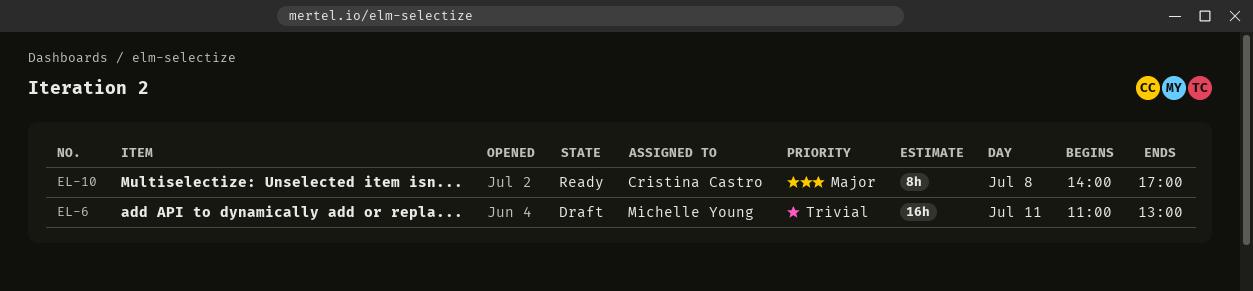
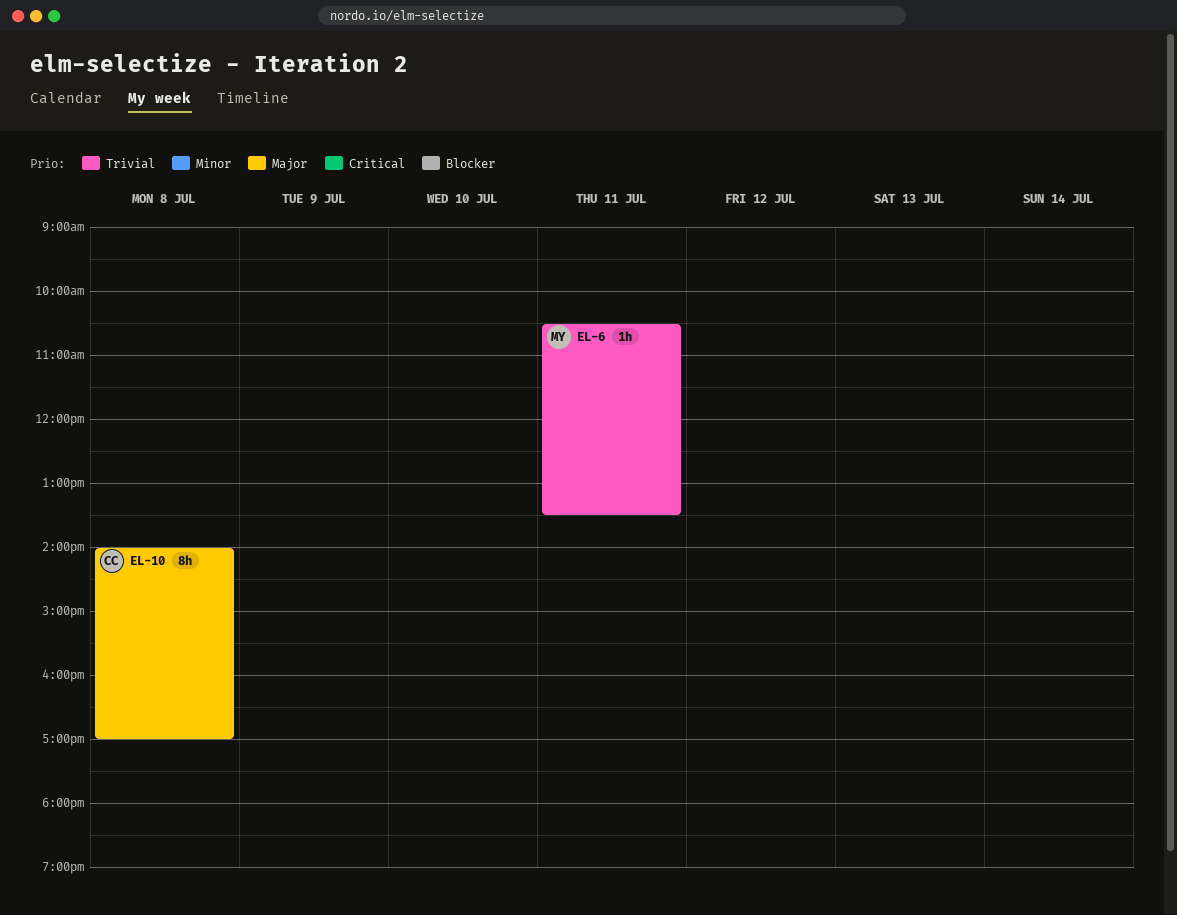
EL-6, estimate: 16h -> 1h
EL-6, begins: 11:00 -> 10:30
EL-6, ends: 13:00 -> 13:30

